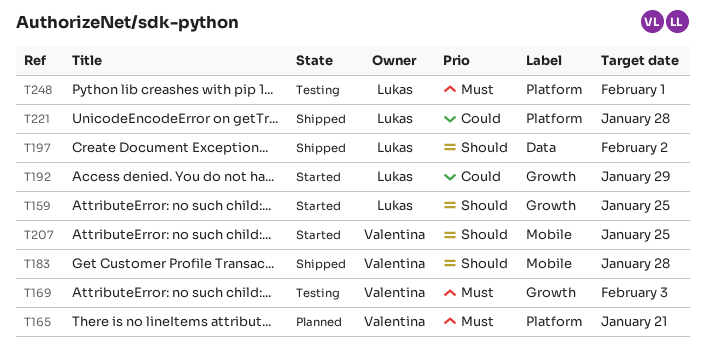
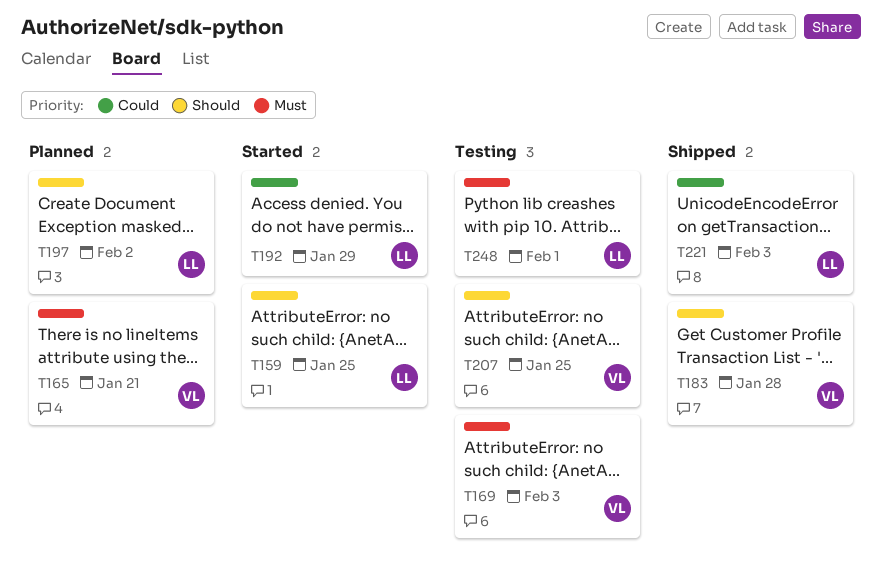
T197, status: Shipped -> Planned
T207, status: Started -> Testing
T221, due: Jan 28 -> Feb 3

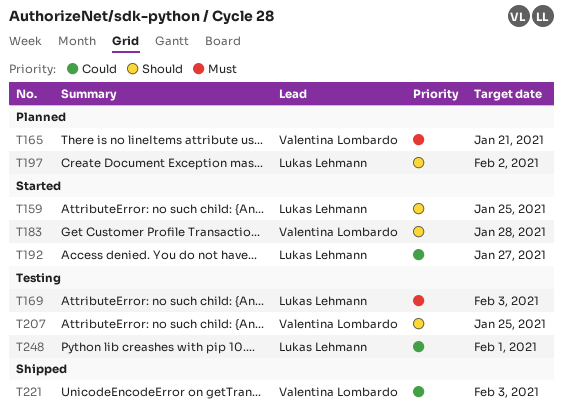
T169, owner: Valentina Lombardo -> Lukas Lehmann
T183, status: Shipped -> Started
T192, due: Jan 29 -> Jan 27
T221, owner: Lukas Lehmann -> Valentina Lombardo
T248, priority: Must -> Could

